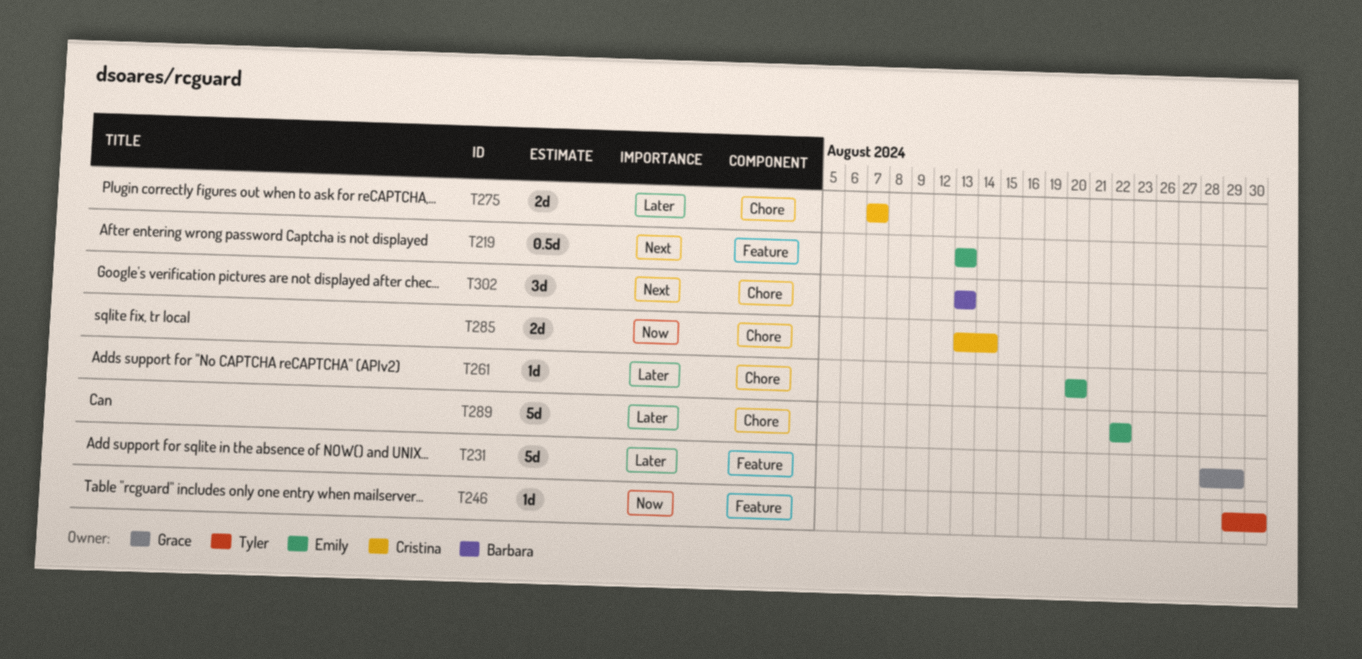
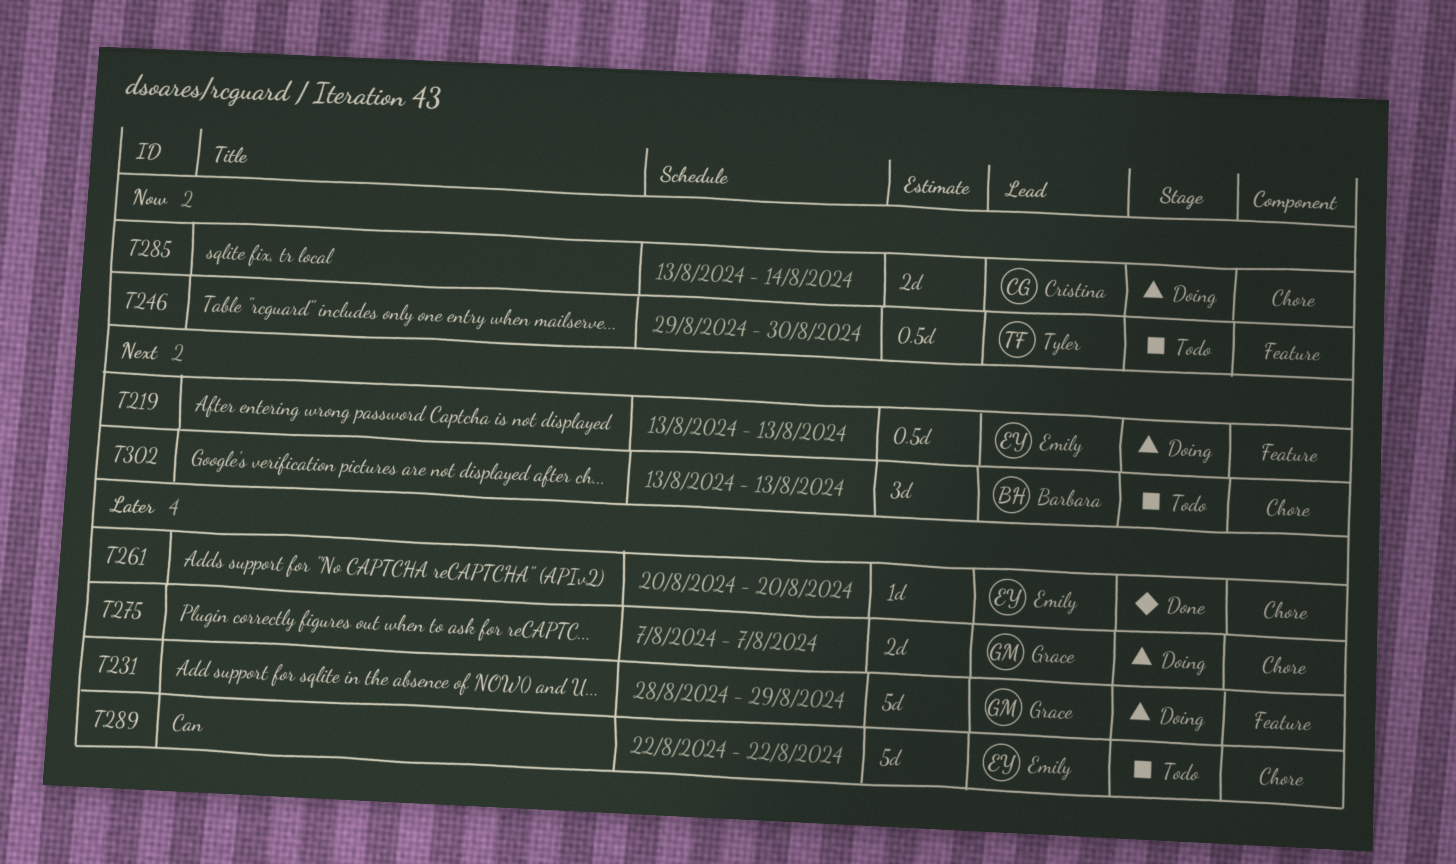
T246, estimate: 1d -> 0.5d
T275, owner: Cristina -> Grace

